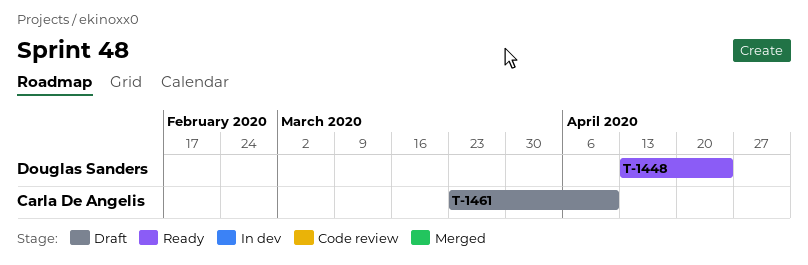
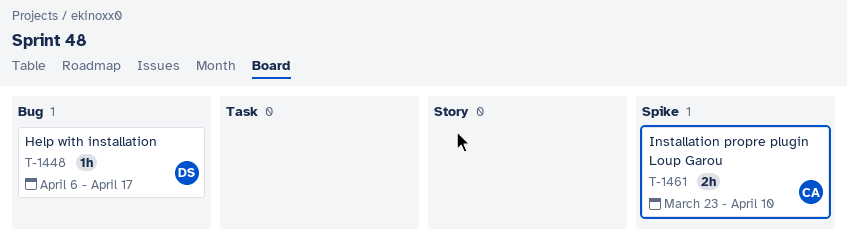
T-1448, start: Apr 13 -> Apr 6
T-1448, due: Apr 24 -> Apr 17

